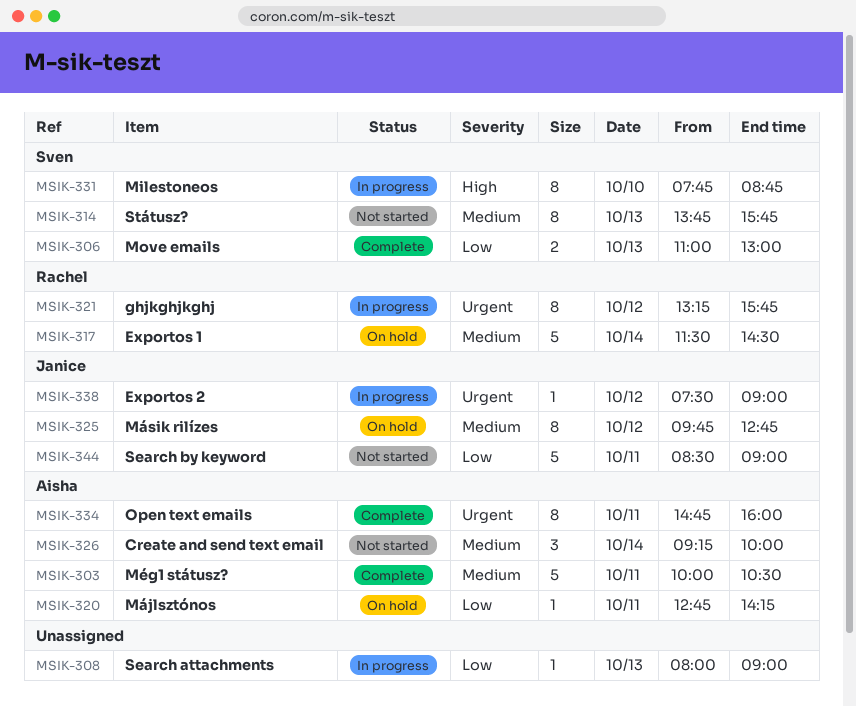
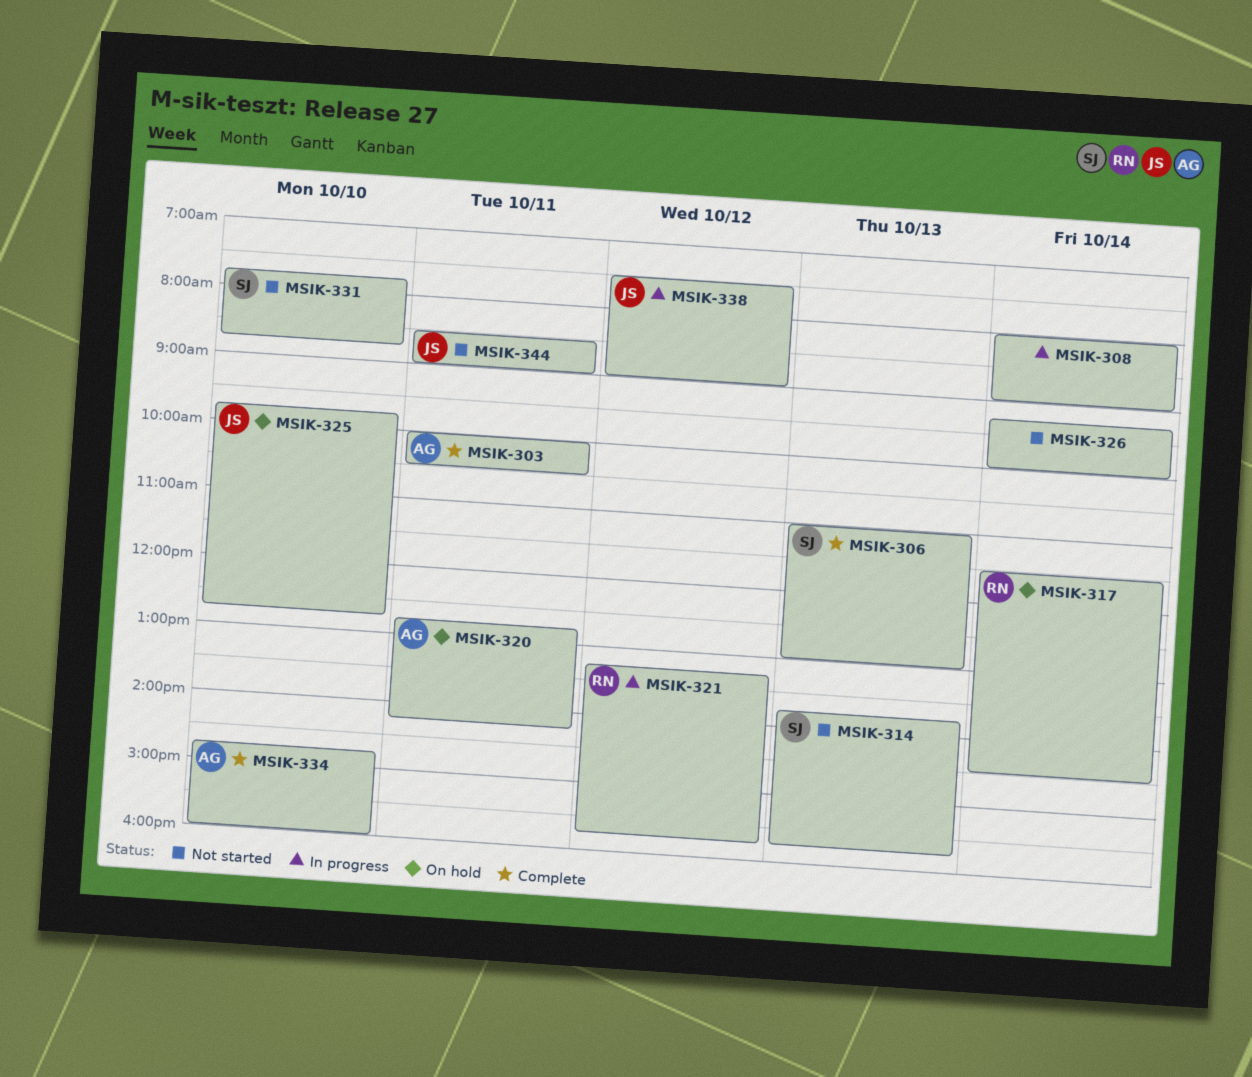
MSIK-308, day: Oct 13 -> Oct 14
MSIK-325, day: Oct 12 -> Oct 10
MSIK-326, owner: Aisha -> none
MSIK-331, status: In progress -> Not started
MSIK-334, day: Oct 11 -> Oct 10

